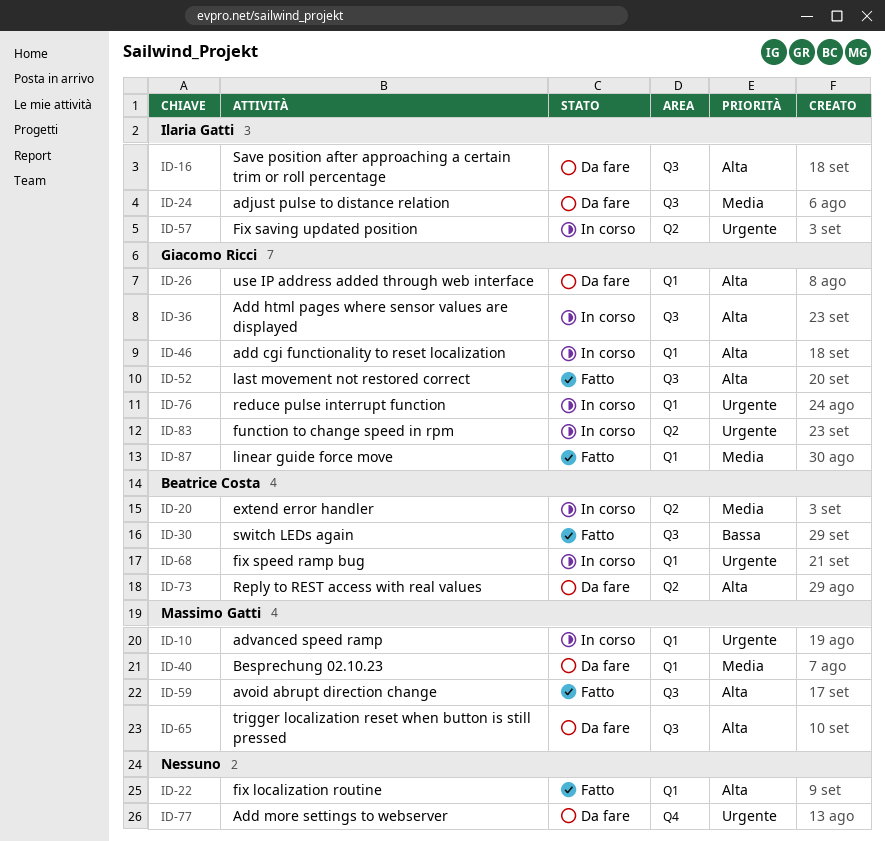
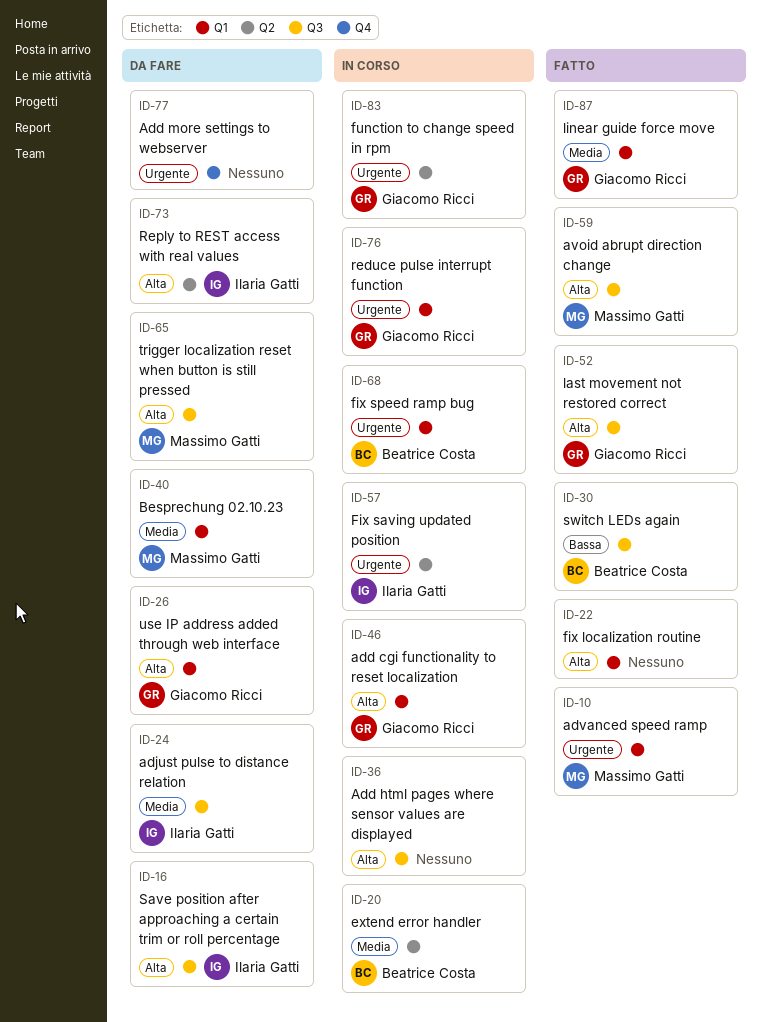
ID-10, status: In corso -> Fatto
ID-36, owner: Giacomo Ricci -> none
ID-73, owner: Beatrice Costa -> Ilaria Gatti

